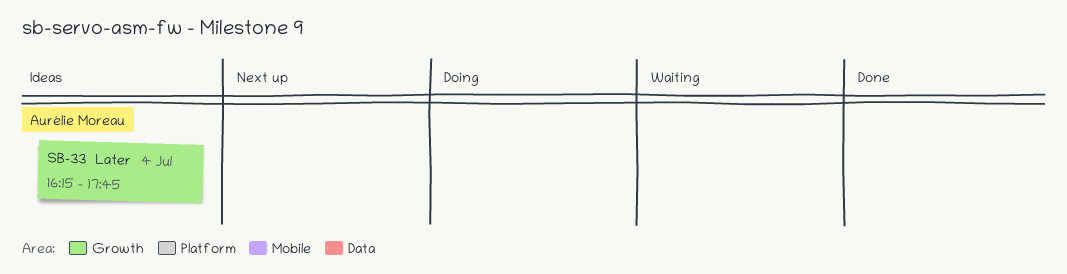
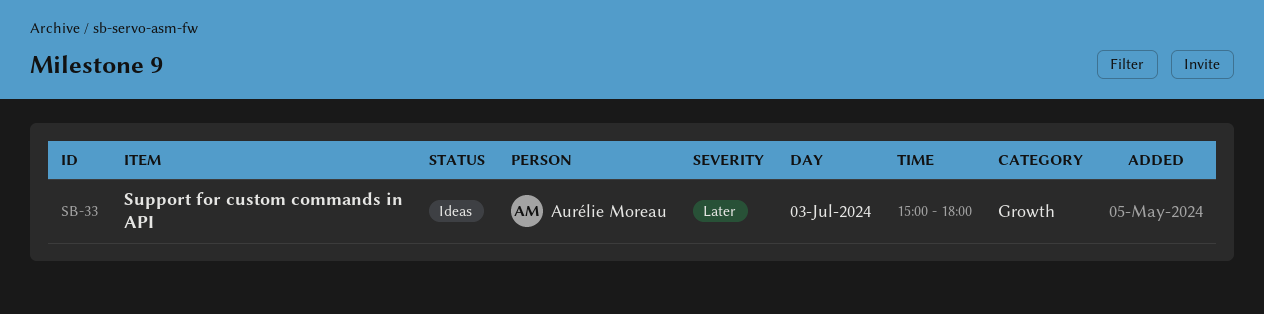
SB-33, day: Jul 4 -> Jul 3
SB-33, begins: 16:15 -> 15:00
SB-33, ends: 17:45 -> 18:00

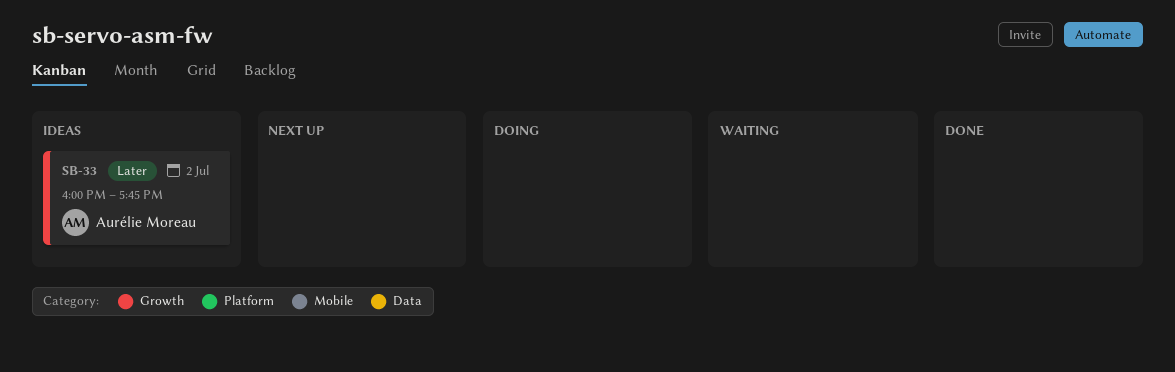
SB-33, day: Jul 3 -> Jul 2
SB-33, begins: 15:00 -> 16:00
SB-33, ends: 18:00 -> 17:45

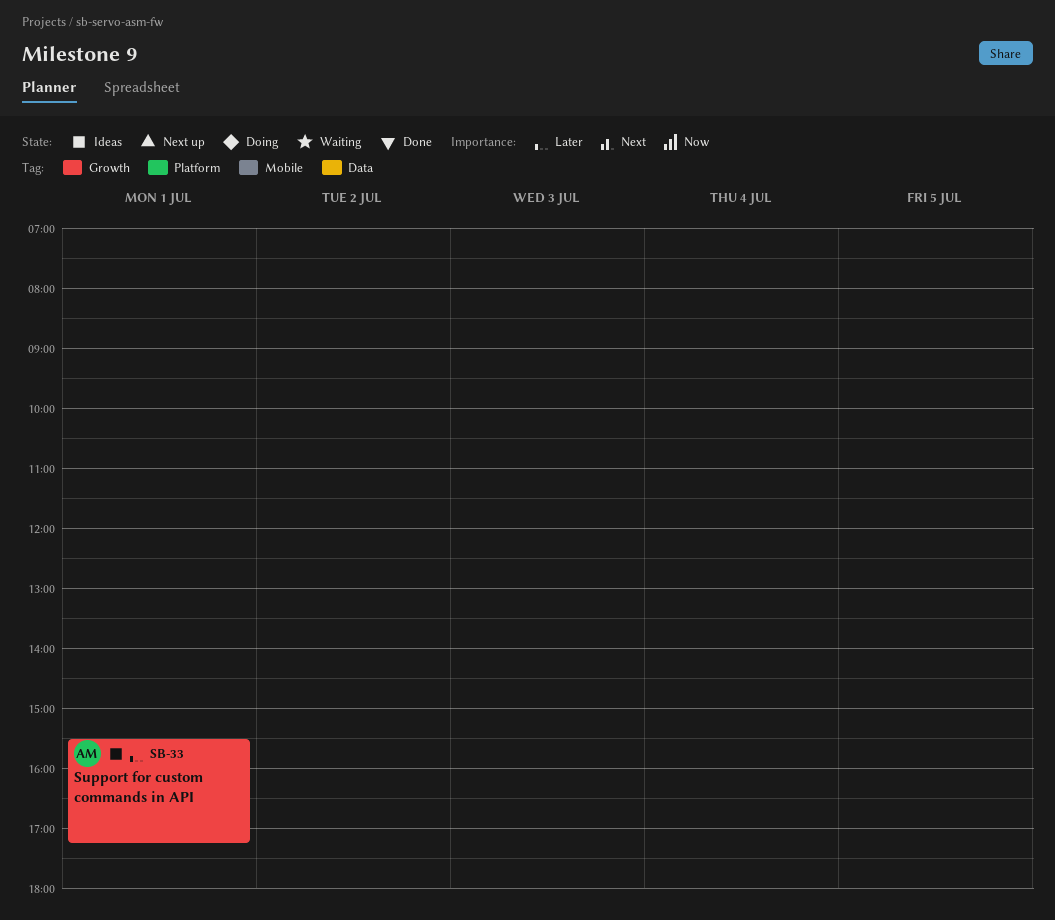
SB-33, day: Jul 2 -> Jul 1
SB-33, begins: 16:00 -> 15:30
SB-33, ends: 17:45 -> 17:15

